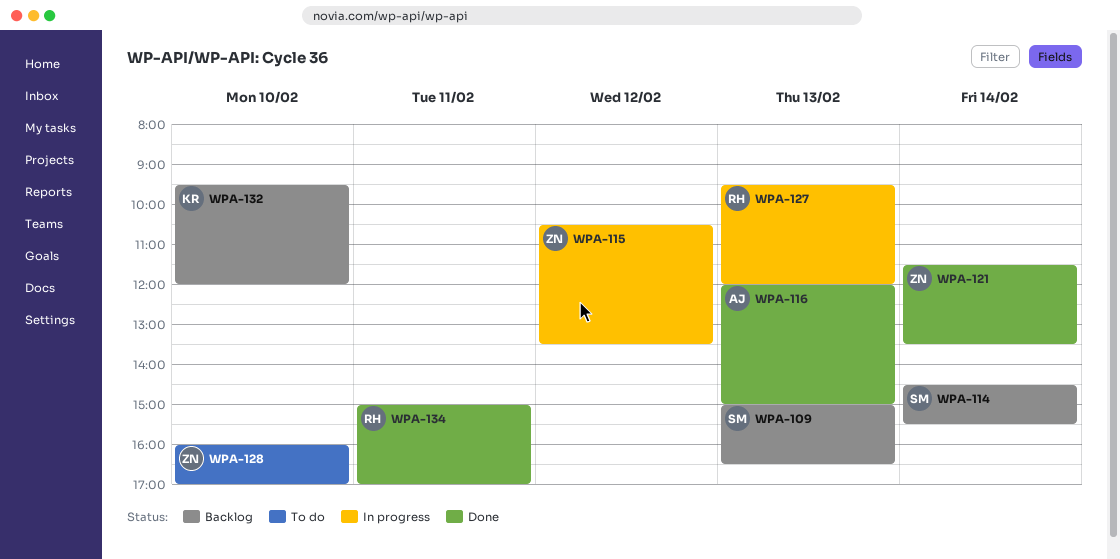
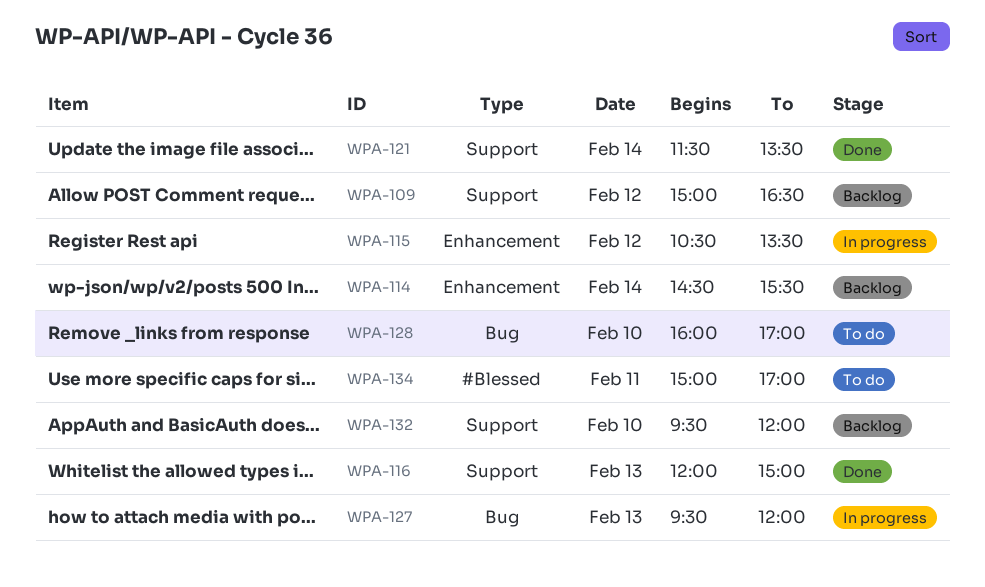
WPA-109, day: Feb 13 -> Feb 12
WPA-134, status: Done -> To do

